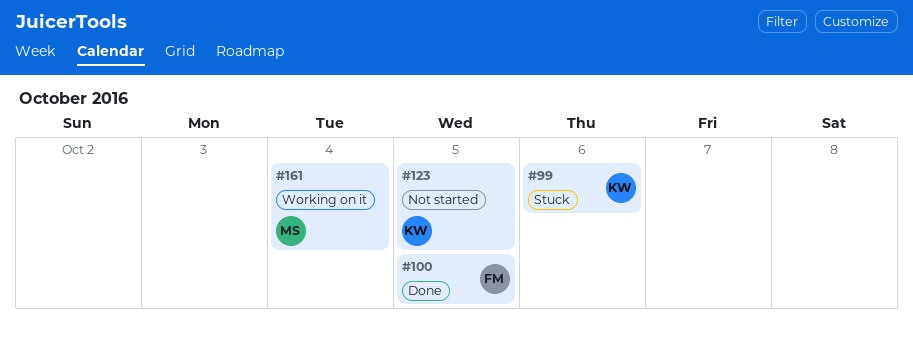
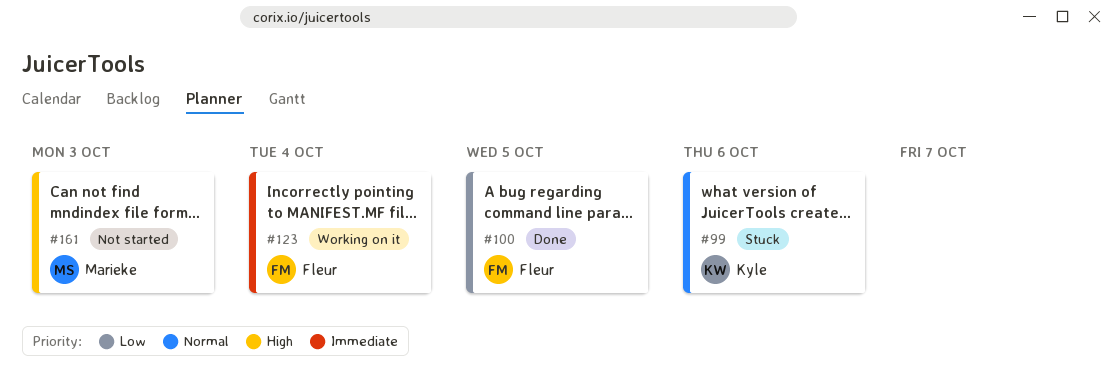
#123, status: Not started -> Working on it
#123, owner: Kyle -> Fleur
#123, due: Oct 5 -> Oct 4
#161, status: Working on it -> Not started
#161, due: Oct 4 -> Oct 3

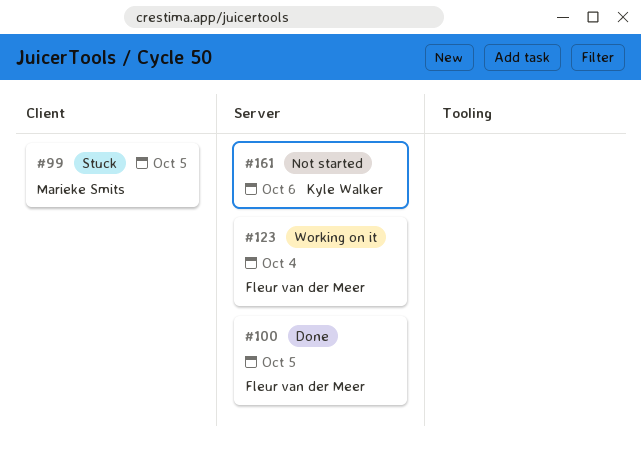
#99, owner: Kyle Walker -> Marieke Smits
#99, due: Oct 6 -> Oct 5
#161, owner: Marieke Smits -> Kyle Walker
#161, due: Oct 3 -> Oct 6

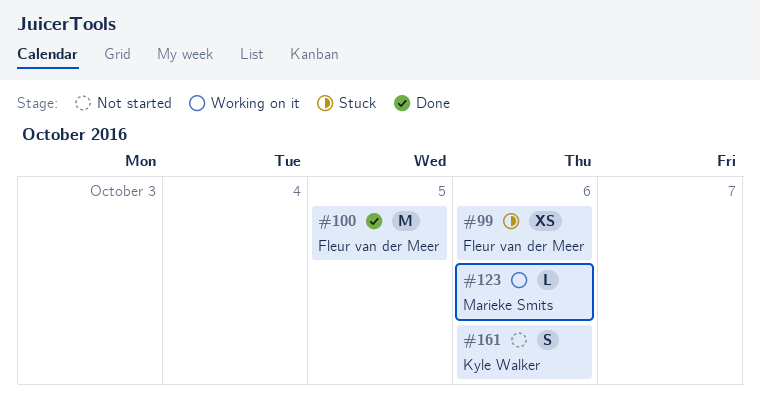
#99, owner: Marieke Smits -> Fleur van der Meer
#99, due: Oct 5 -> Oct 6
#123, owner: Fleur van der Meer -> Marieke Smits
#123, due: Oct 4 -> Oct 6

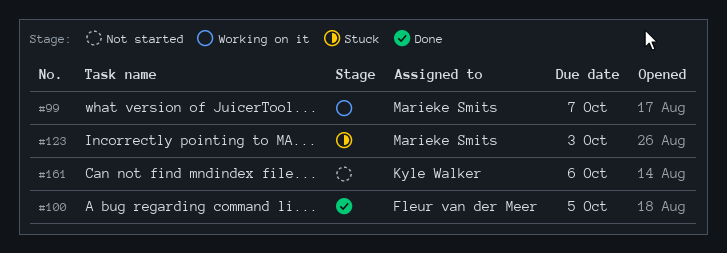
#99, status: Stuck -> Working on it
#99, owner: Fleur van der Meer -> Marieke Smits
#99, due: Oct 6 -> Oct 7
#123, status: Working on it -> Stuck
#123, due: Oct 6 -> Oct 3

